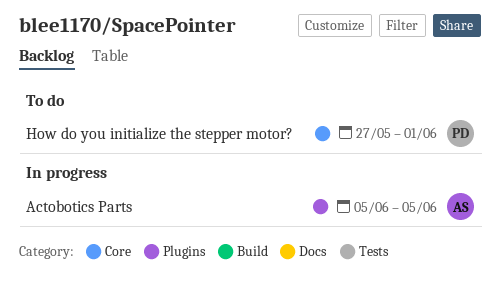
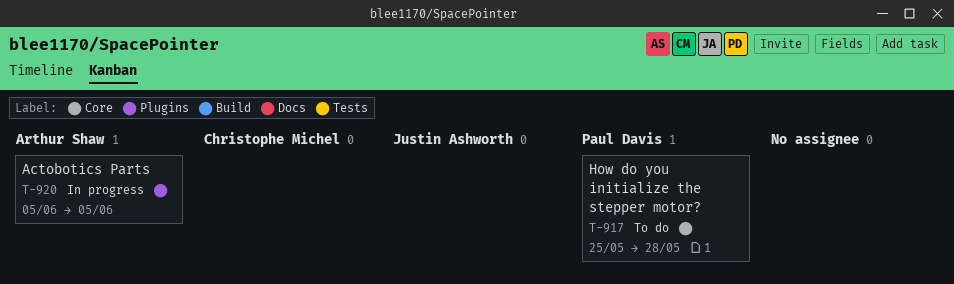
How do you initialize the stepper motor?, start: May 27 -> May 25
How do you initialize the stepper motor?, due: Jun 1 -> May 28

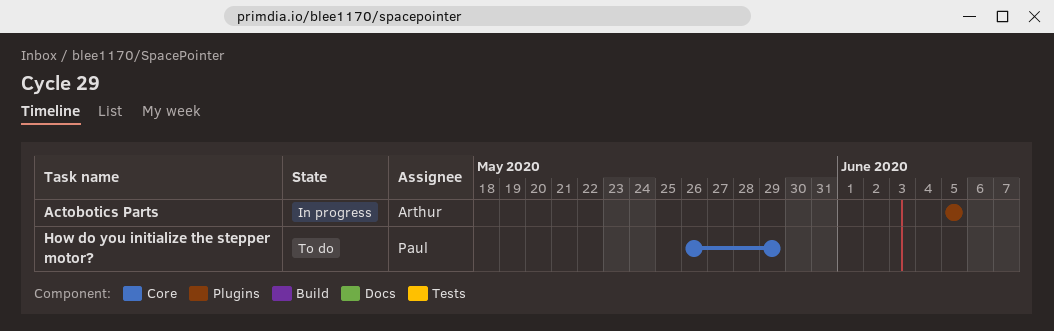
How do you initialize the stepper motor?, start: May 25 -> May 26
How do you initialize the stepper motor?, due: May 28 -> May 29

